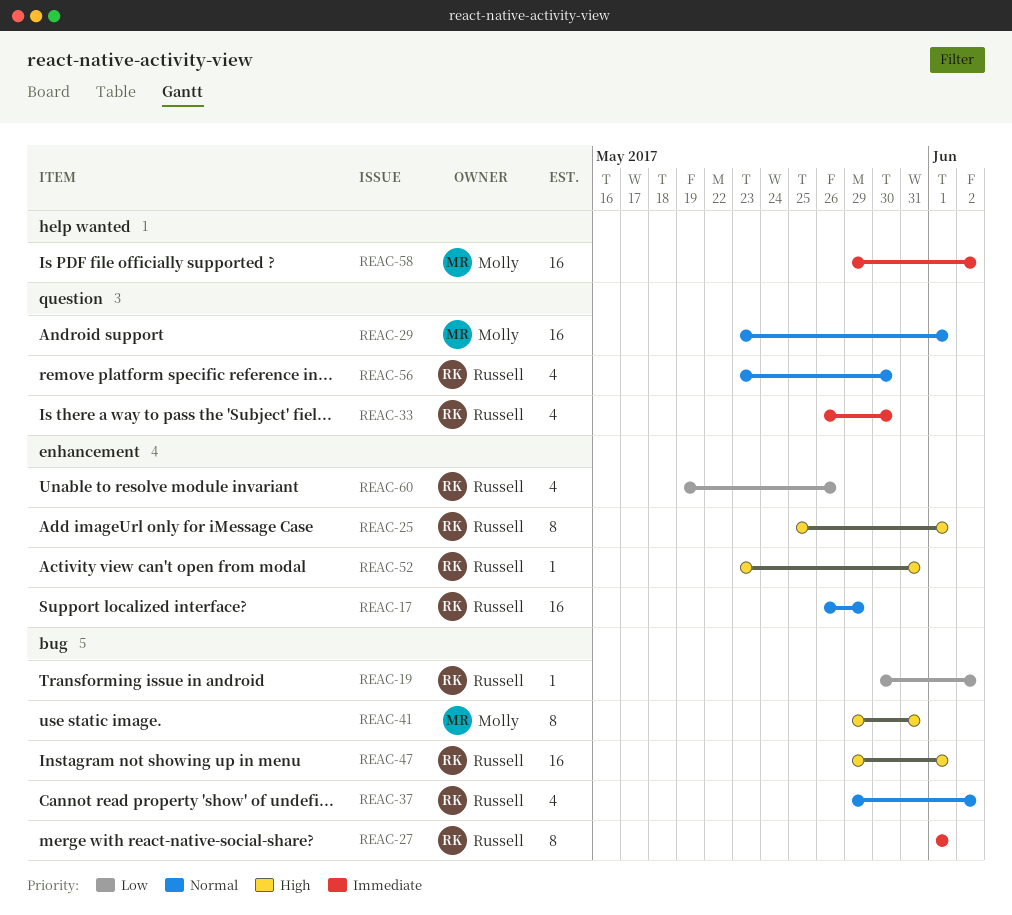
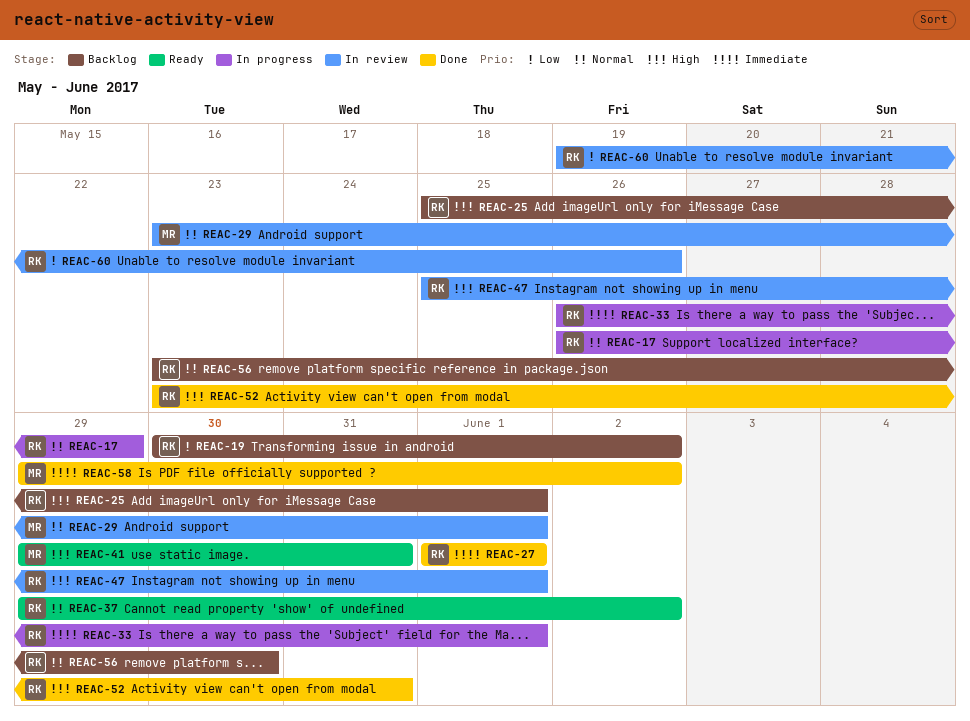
REAC-33, due: May 30 -> Jun 1
REAC-47, start: May 29 -> May 25

